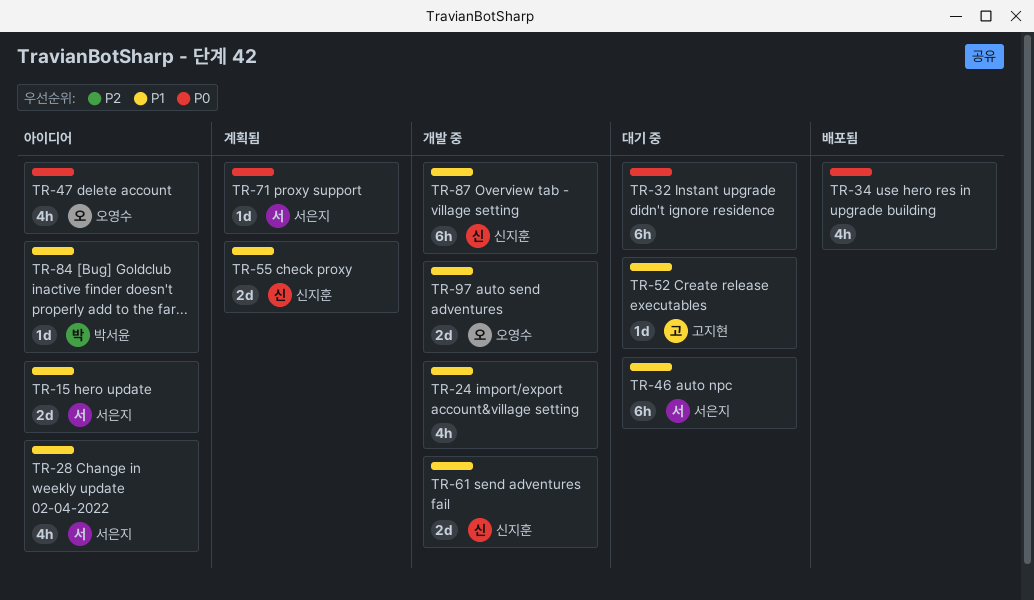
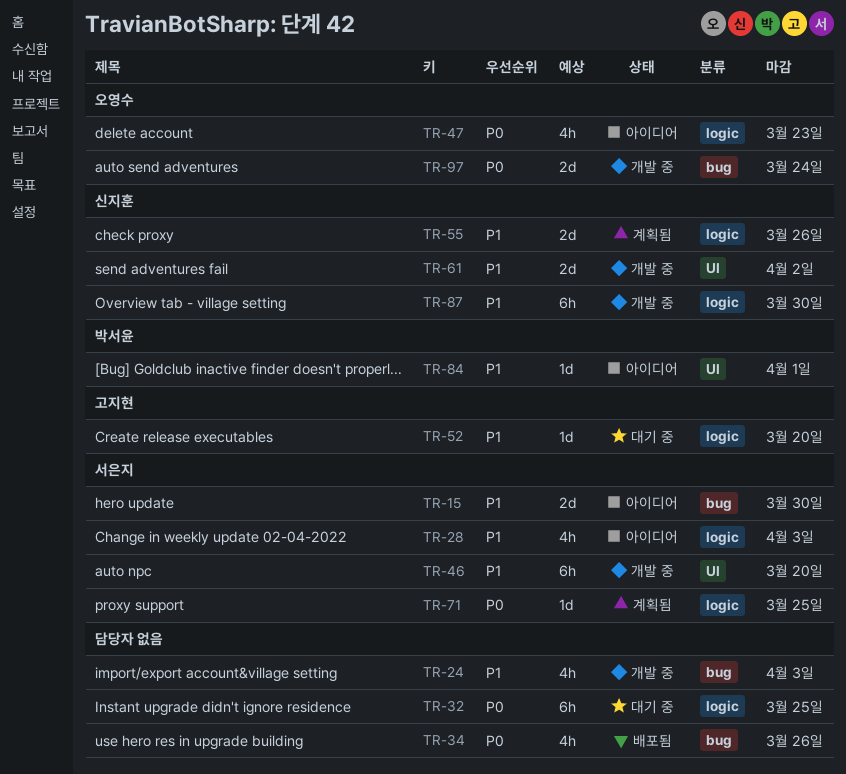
TR-46, status: 대기 중 -> 개발 중
TR-97, priority: P1 -> P0

